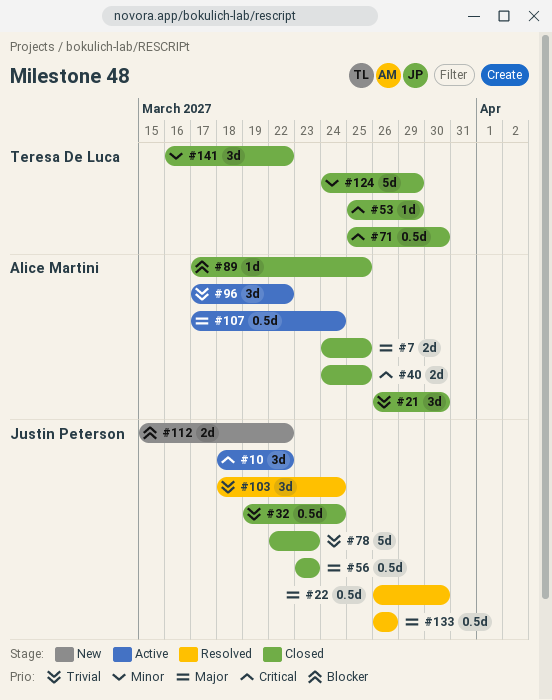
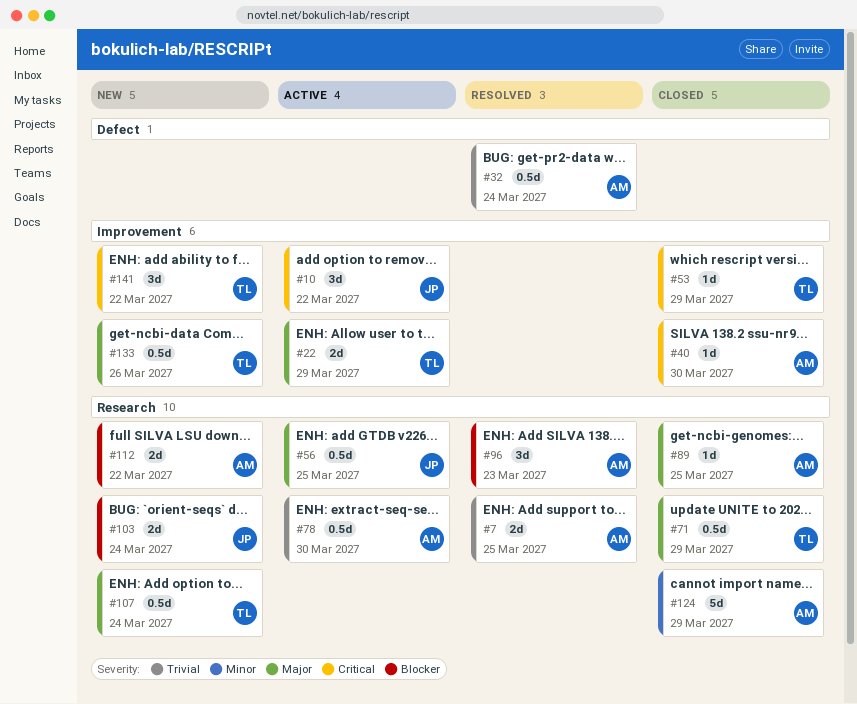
#7, status: Closed -> Resolved
#7, priority: Major -> Trivial
#21: present -> none
#22, status: Resolved -> Active
#22, owner: Justin Peterson -> Teresa De Luca
#22, estimate: 0.5d -> 2d
#22, due: Mar 30 -> Mar 29
#32, status: Closed -> Resolved
#32, owner: Justin Peterson -> Alice Martini
#40, estimate: 2d -> 1d
#40, due: Mar 25 -> Mar 30
#56, status: Closed -> Active
#56, due: Mar 23 -> Mar 25
#71, priority: Critical -> Major
#71, due: Mar 30 -> Mar 29
#78, status: Closed -> Active
#78, owner: Justin Peterson -> Alice Martini
#78, estimate: 5d -> 0.5d
#78, due: Mar 23 -> Mar 30
#89, priority: Blocker -> Major
#96, status: Active -> Resolved
#96, priority: Trivial -> Blocker
#96, due: Mar 22 -> Mar 23
#103, status: Resolved -> New
#103, priority: Trivial -> Blocker
#103, estimate: 3d -> 2d
#107, status: Active -> New
#107, owner: Alice Martini -> Teresa De Luca
#112, owner: Justin Peterson -> Alice Martini
#124, owner: Teresa De Luca -> Alice Martini
#133, status: Resolved -> New
#133, owner: Justin Peterson -> Teresa De Luca
#141, status: Closed -> New
#141, priority: Minor -> Critical

